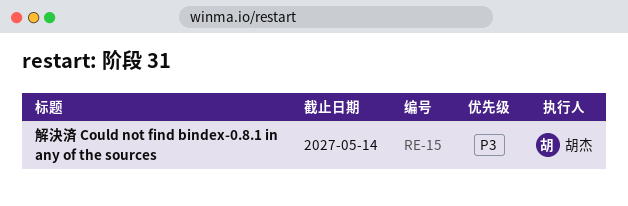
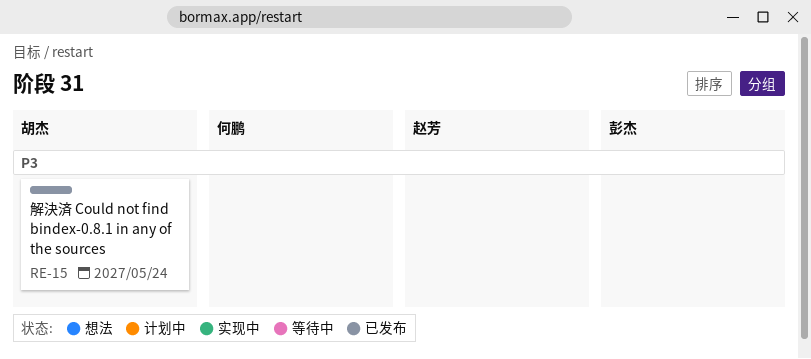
RE-15, due: May 14 -> May 24

